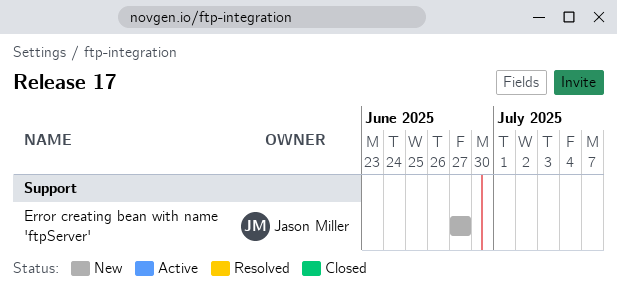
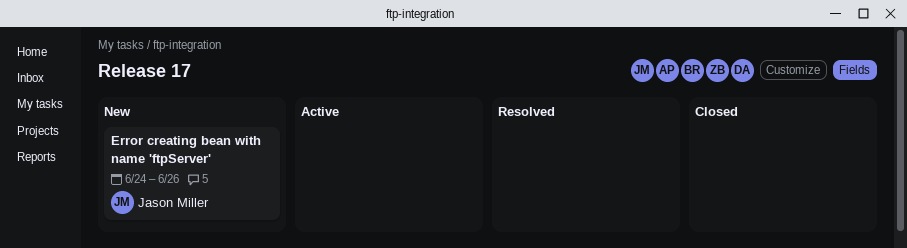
Error creating bean with name 'ftpServer', start: Jun 27 -> Jun 24
Error creating bean with name 'ftpServer', due: Jun 27 -> Jun 26

